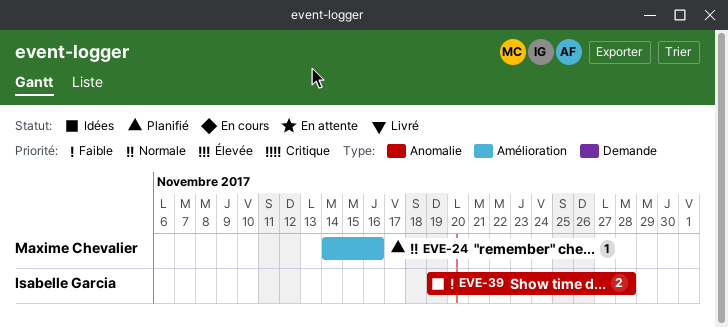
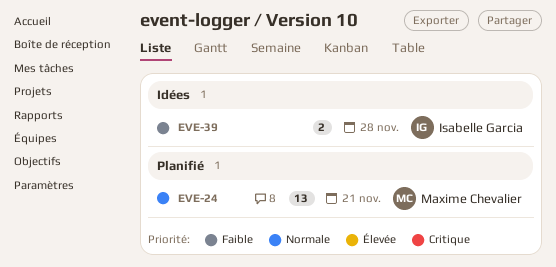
EVE-24, estimate: 1 -> 13
EVE-24, due: Nov 16 -> Nov 21

